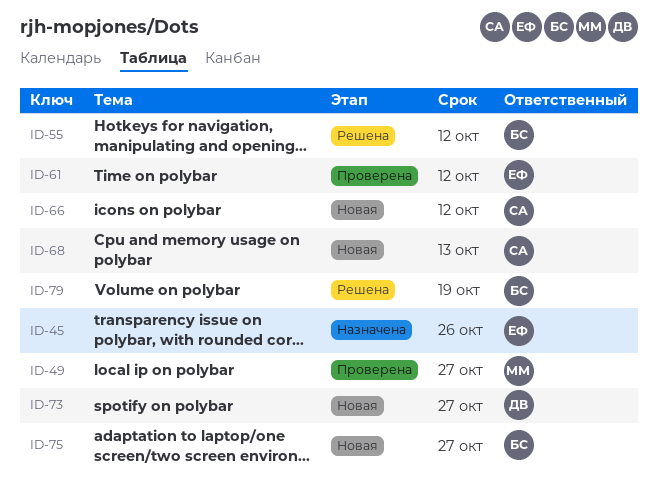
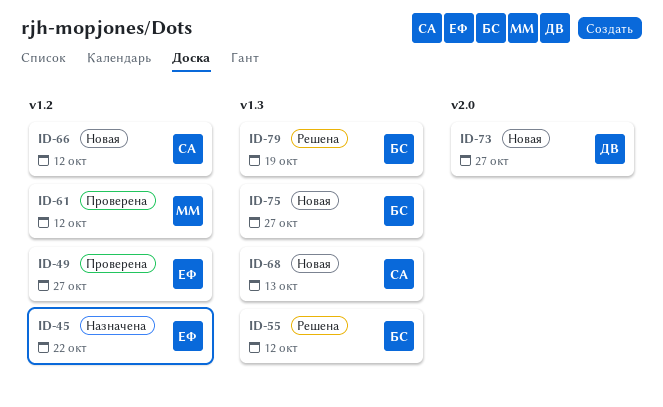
ID-45, due: Oct 26 -> Oct 22
ID-49, owner: ММ -> ЕФ
ID-61, owner: ЕФ -> ММ

